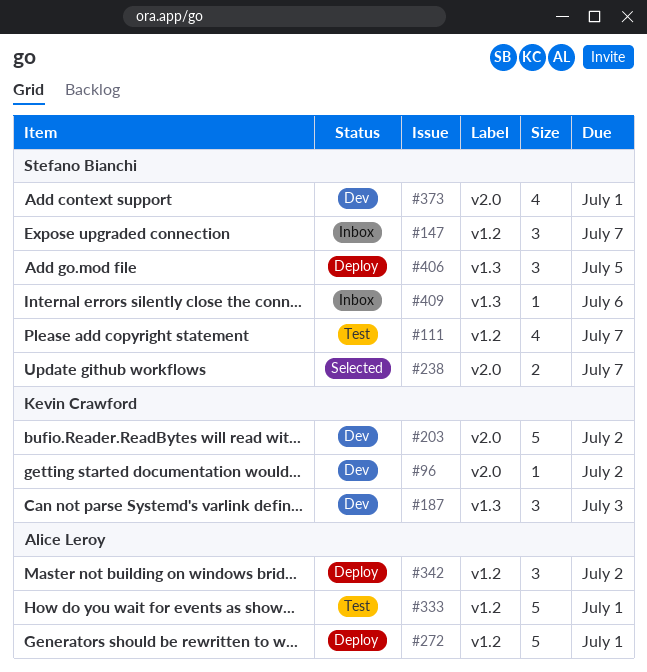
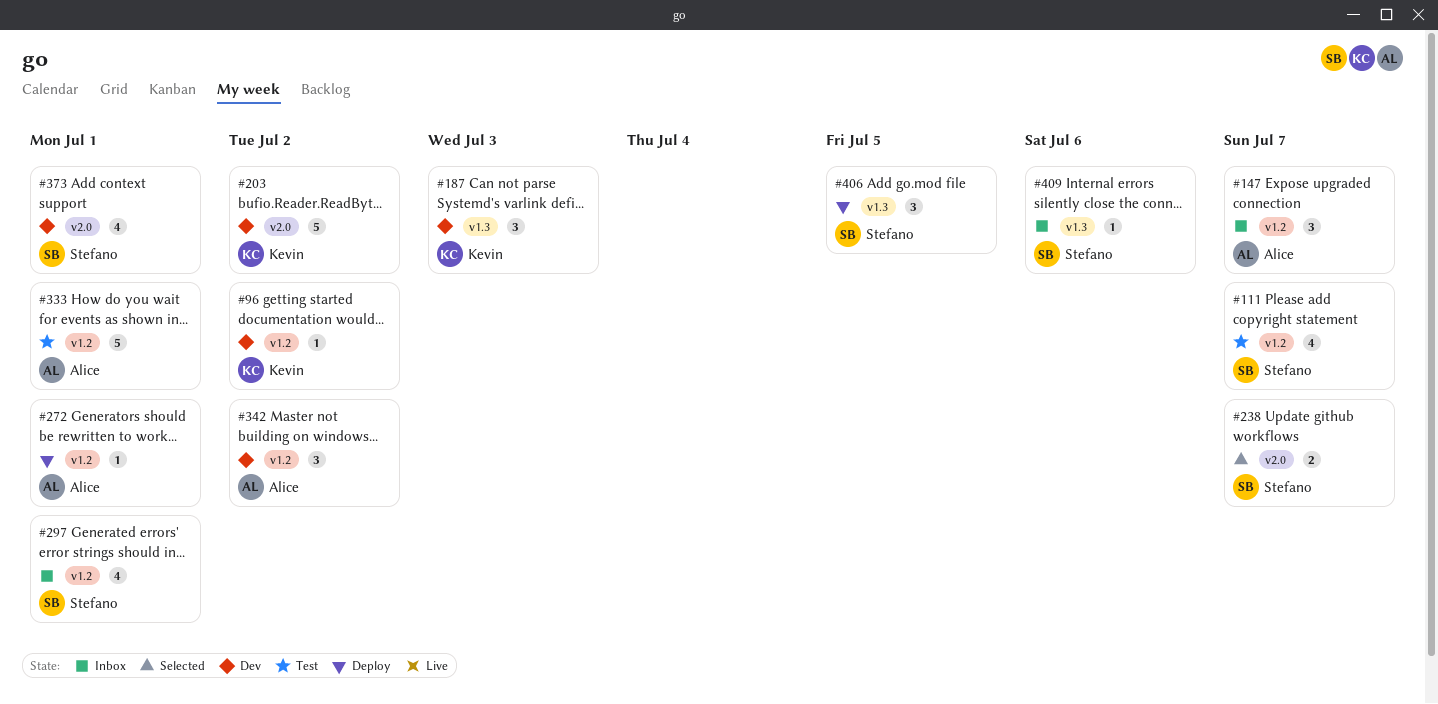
#96, label: v2.0 -> v1.2
#147, owner: Stefano Bianchi -> Alice Leroy
#272, estimate: 5 -> 1
#297: none -> present
#342, status: Deploy -> Dev

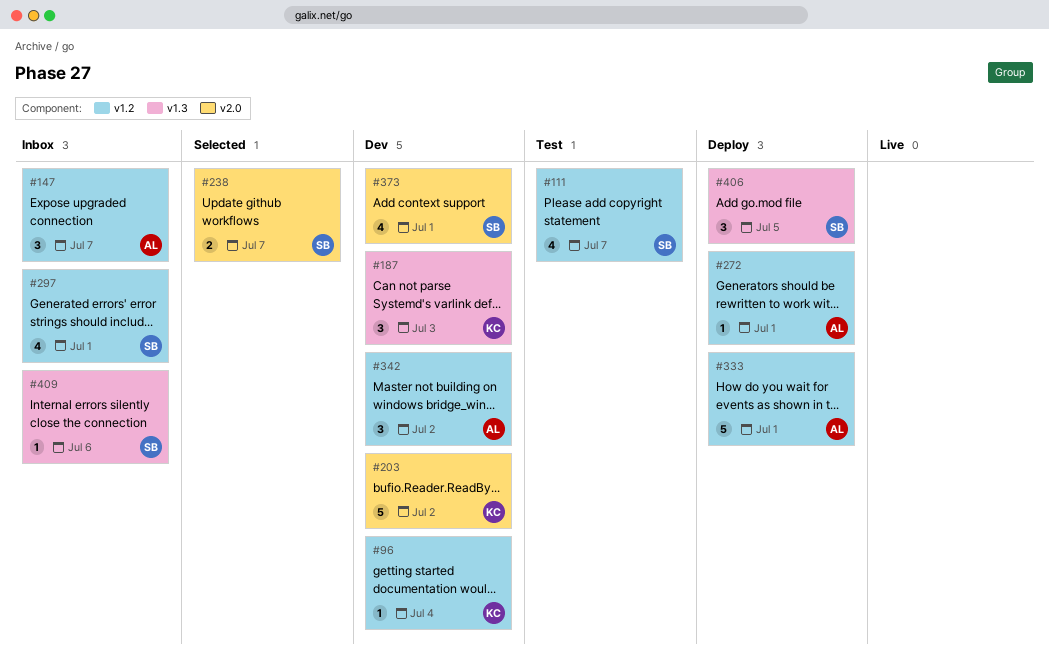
#96, due: Jul 2 -> Jul 4
#333, status: Test -> Deploy

